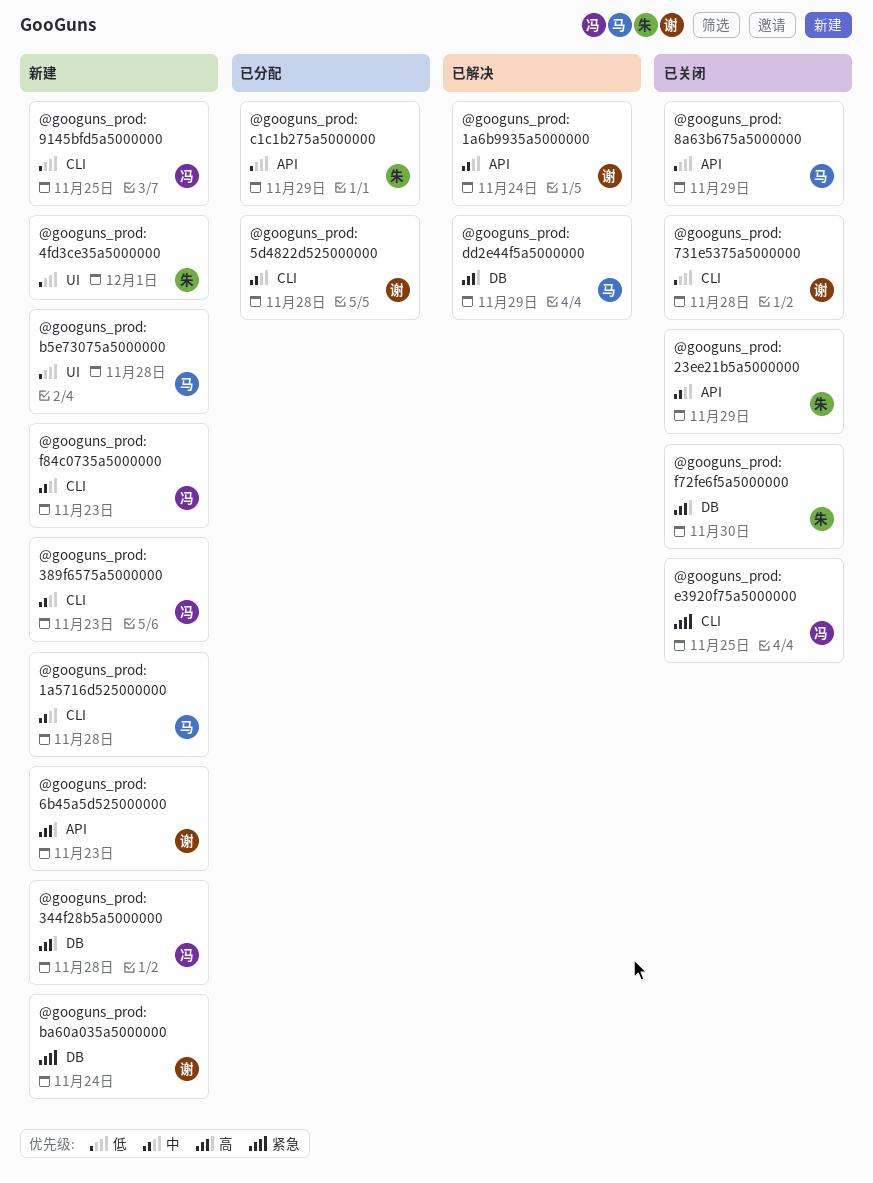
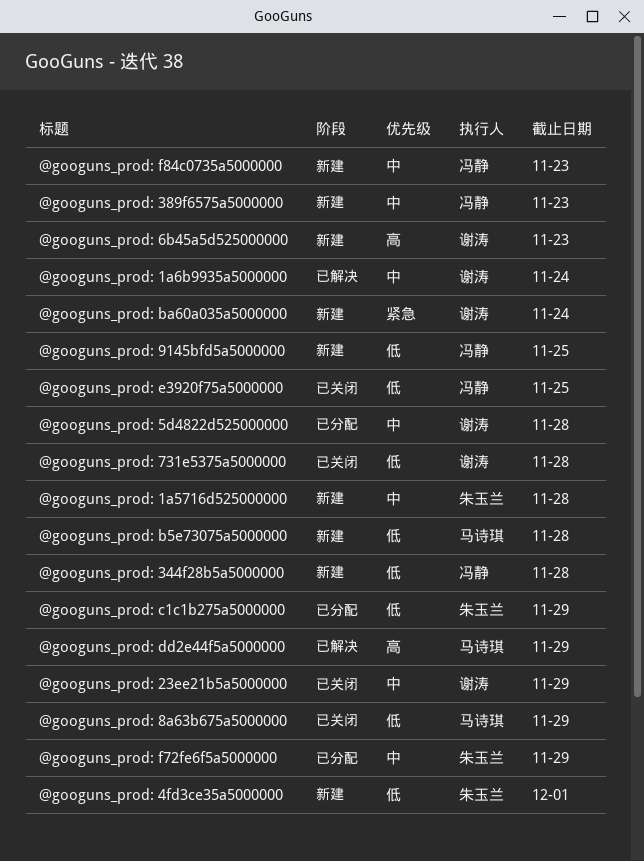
@googuns_prod: 1a5716d525000000, owner: 马诗琪 -> 朱玉兰
@googuns_prod: 23ee21b5a5000000, owner: 朱玉兰 -> 谢涛
@googuns_prod: 344f28b5a5000000, priority: 高 -> 低
@googuns_prod: e3920f75a5000000, priority: 紧急 -> 低
@googuns_prod: f72fe6f5a5000000, status: 已关闭 -> 已分配
@googuns_prod: f72fe6f5a5000000, priority: 高 -> 中
@googuns_prod: f72fe6f5a5000000, due: Nov 30 -> Nov 29

